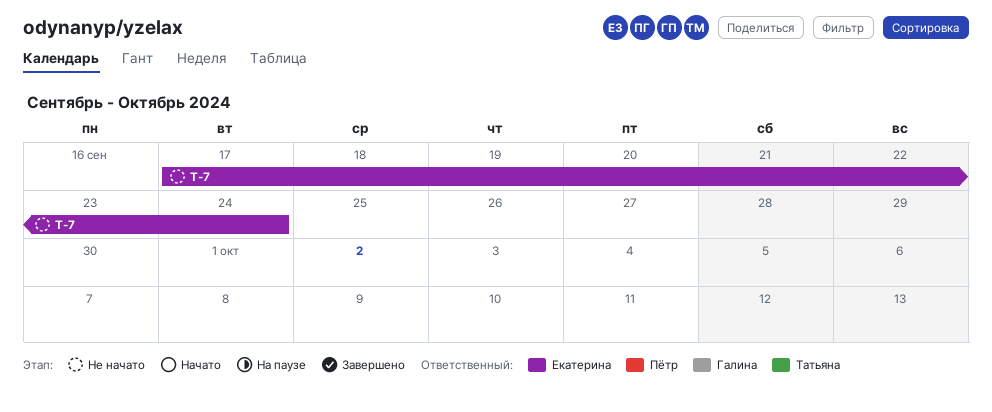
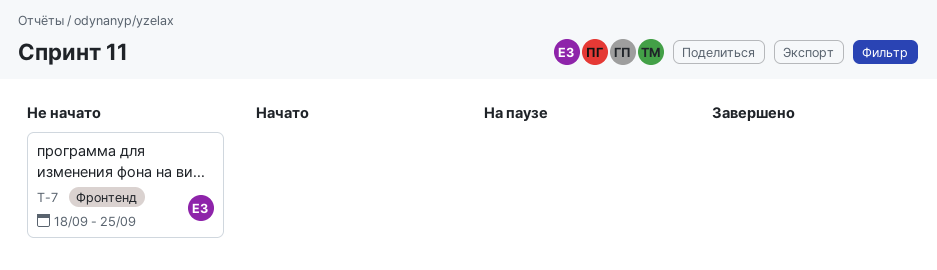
T-7, start: Sep 17 -> Sep 18
T-7, due: Sep 24 -> Sep 25

